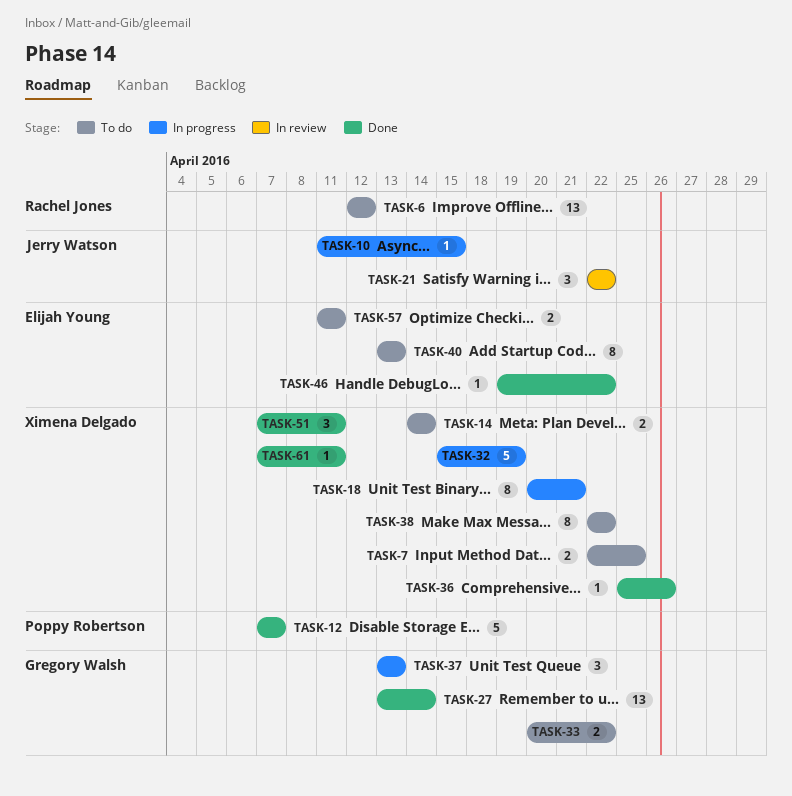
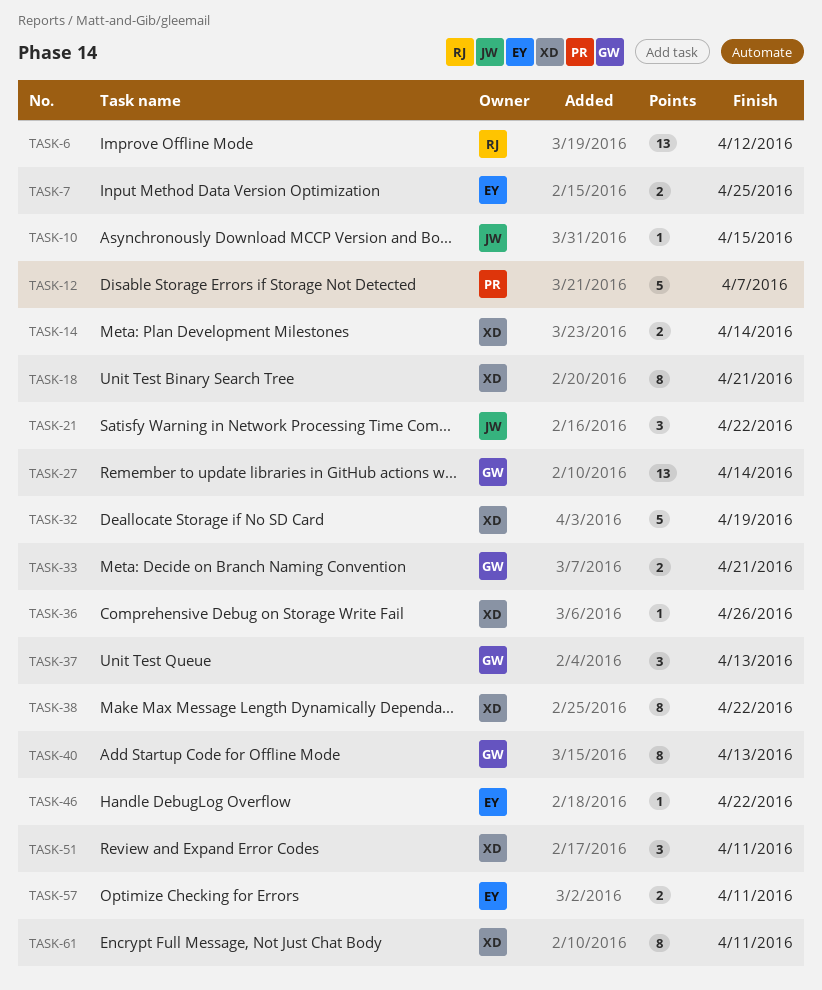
TASK-7, owner: Ximena Delgado -> Elijah Young
TASK-33, due: Apr 22 -> Apr 21
TASK-40, owner: Elijah Young -> Gregory Walsh
TASK-61, estimate: 1 -> 8

